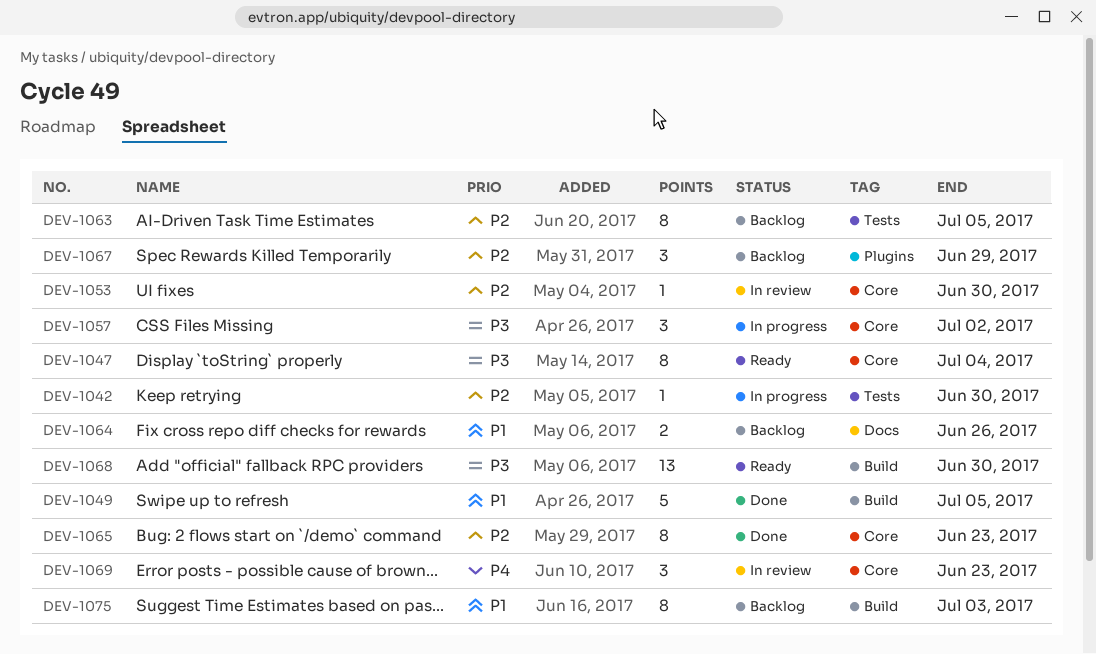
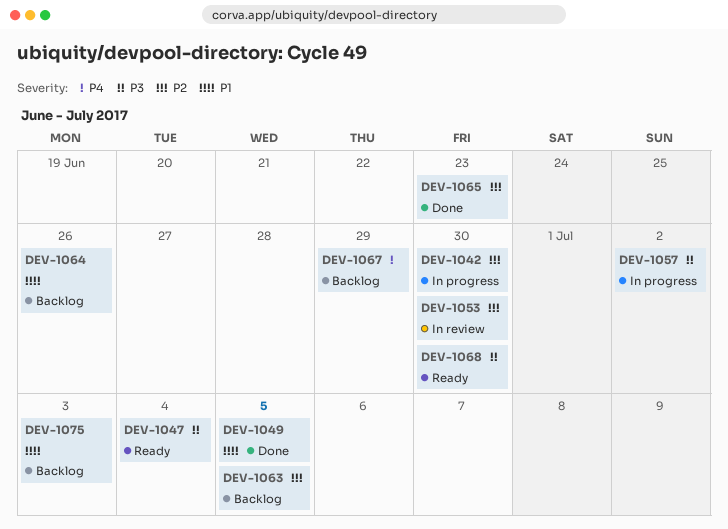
DEV-1067, priority: P2 -> P4
DEV-1069: present -> none

